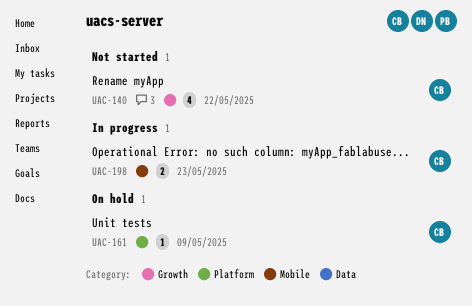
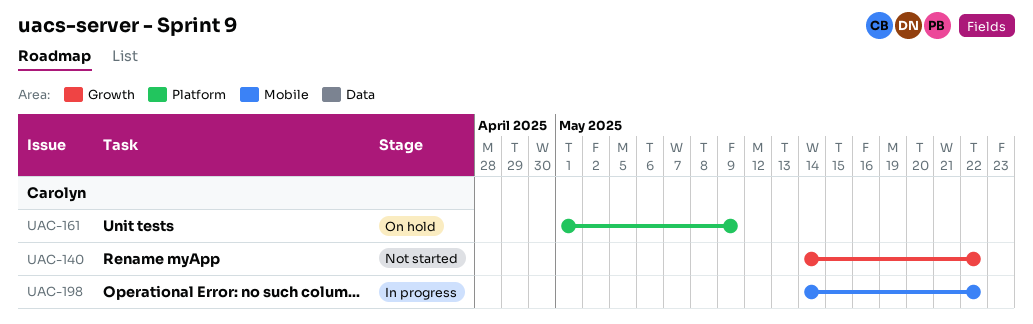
UAC-198, due: May 23 -> May 22

